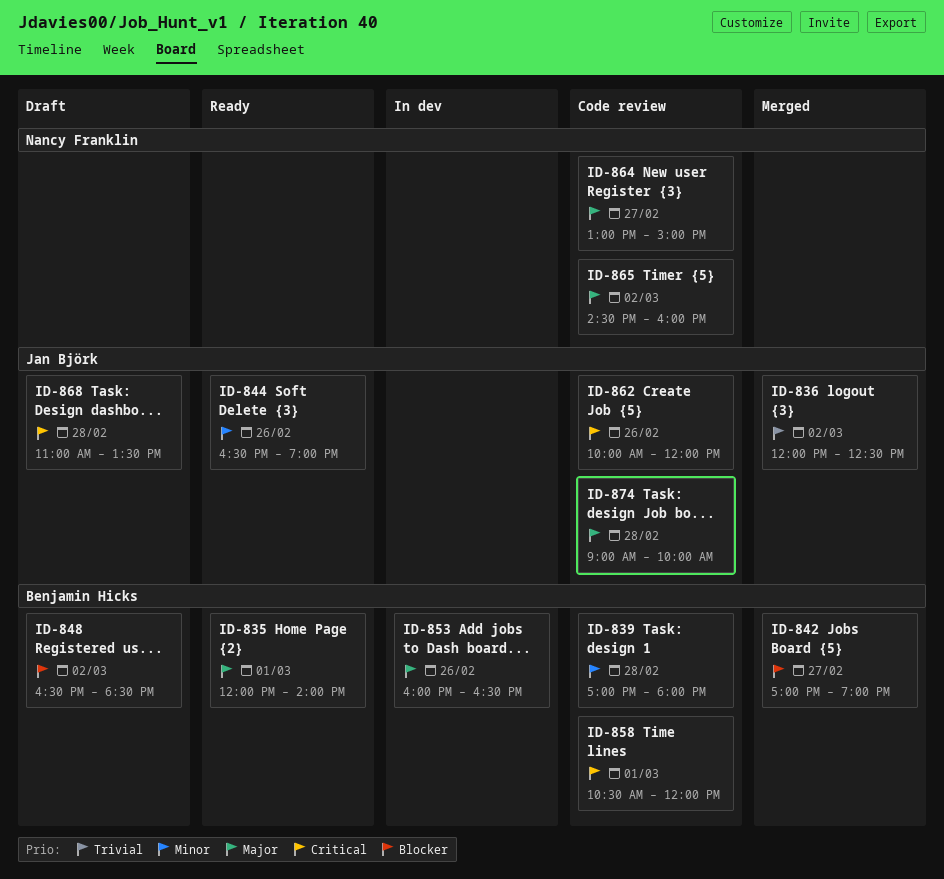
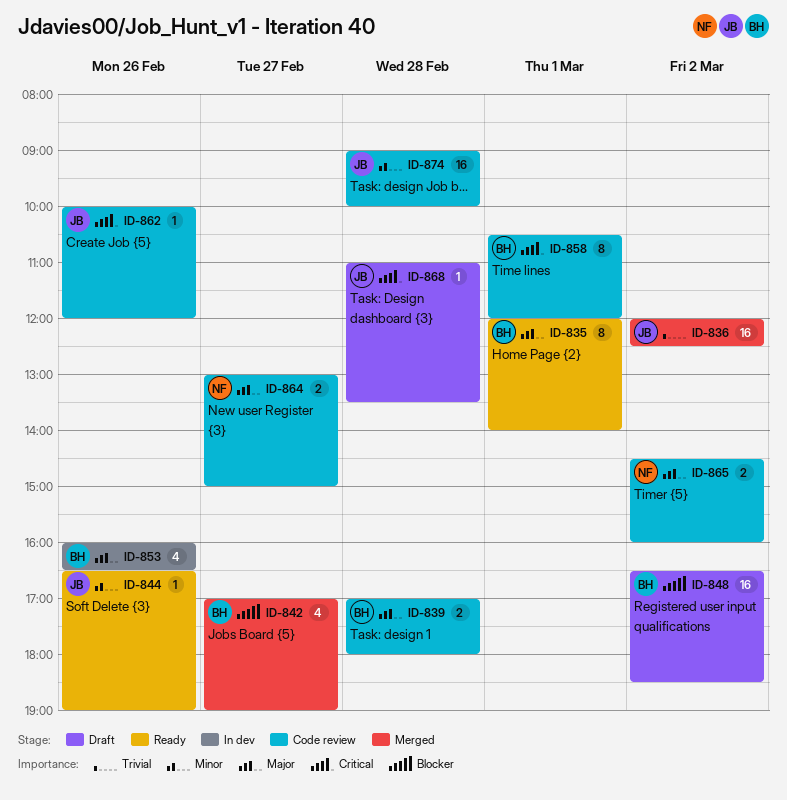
ID-839, priority: Minor -> Major
ID-874, priority: Major -> Minor

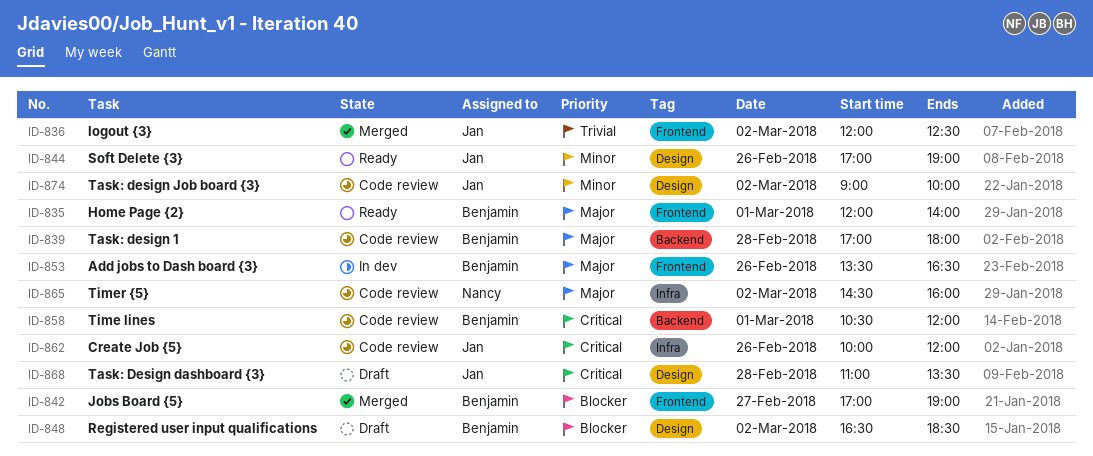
ID-844, begins: 16:30 -> 17:00
ID-853, begins: 16:00 -> 13:30
ID-864: present -> none
ID-874, day: Feb 28 -> Mar 2

